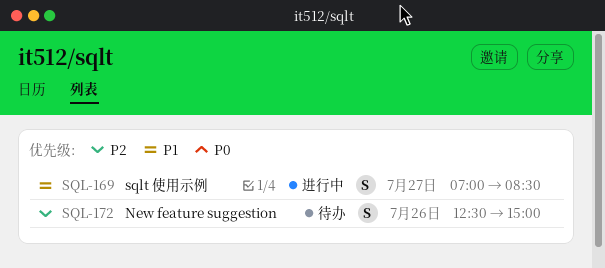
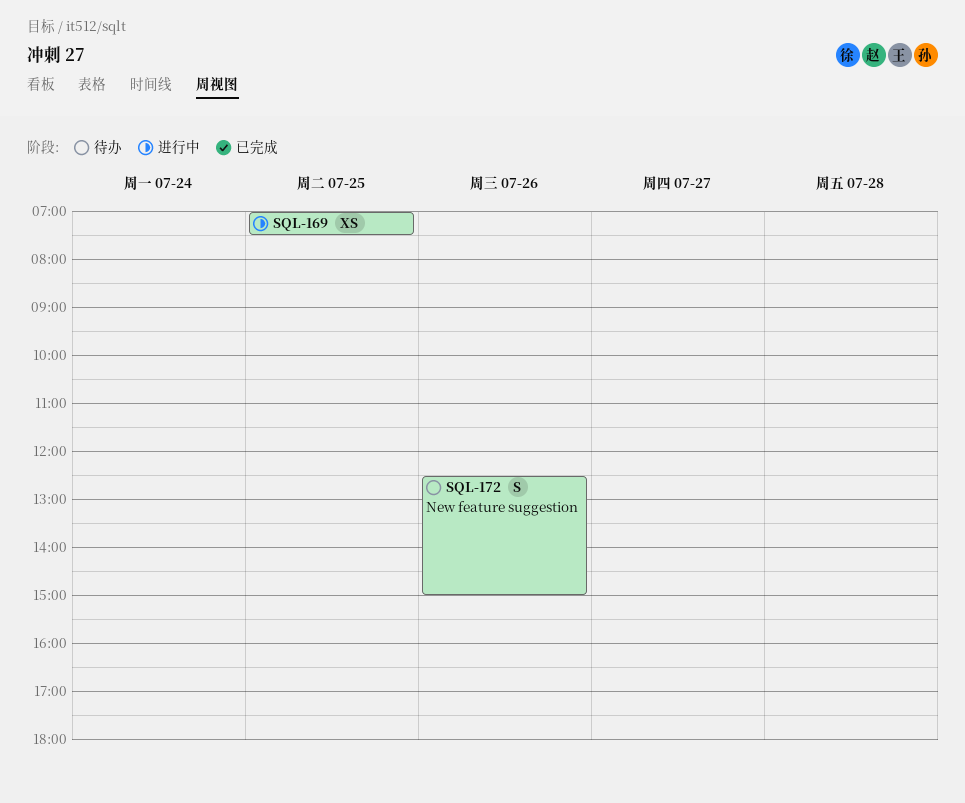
SQL-169, estimate: S -> XS
SQL-169, day: Jul 27 -> Jul 25
SQL-169, ends: 08:30 -> 07:30

